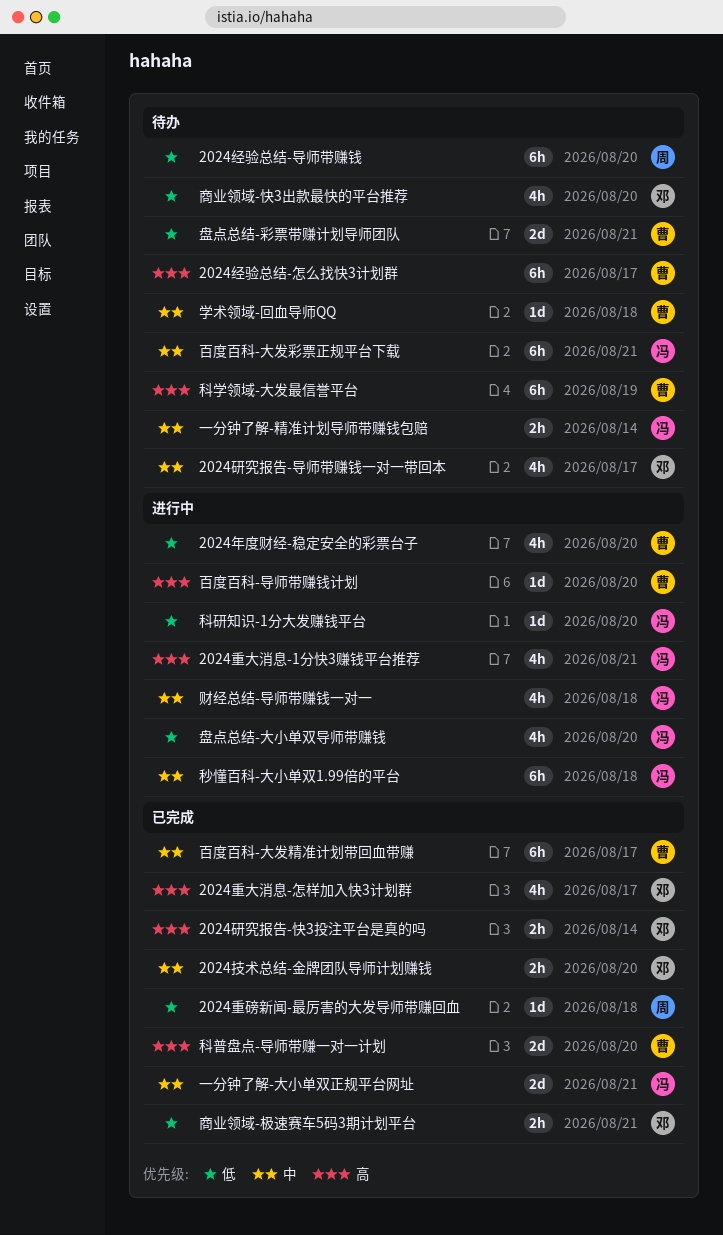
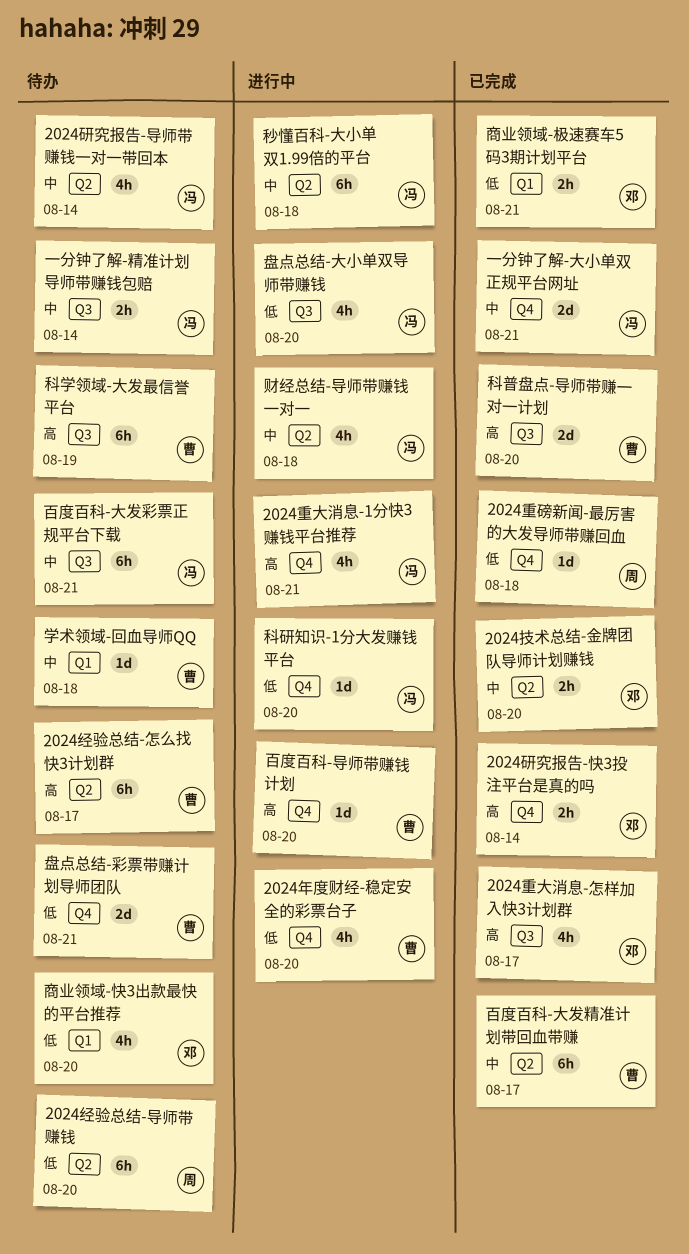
2024研究报告-导师带赚钱一对一带回本, owner: 邓 -> 冯
2024研究报告-导师带赚钱一对一带回本, due: Aug 17 -> Aug 14

